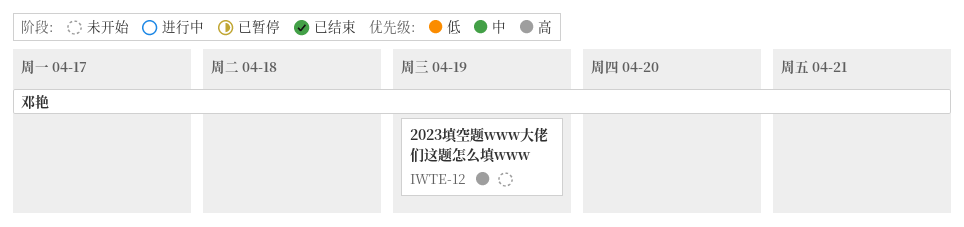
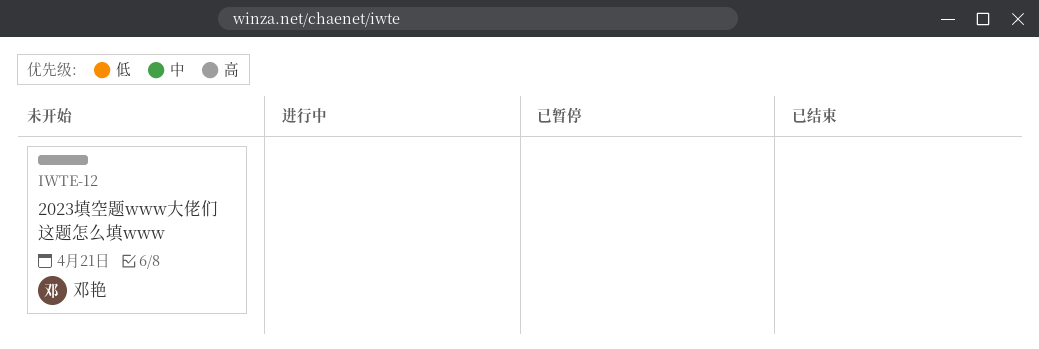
IWTE-12, due: Apr 19 -> Apr 21

